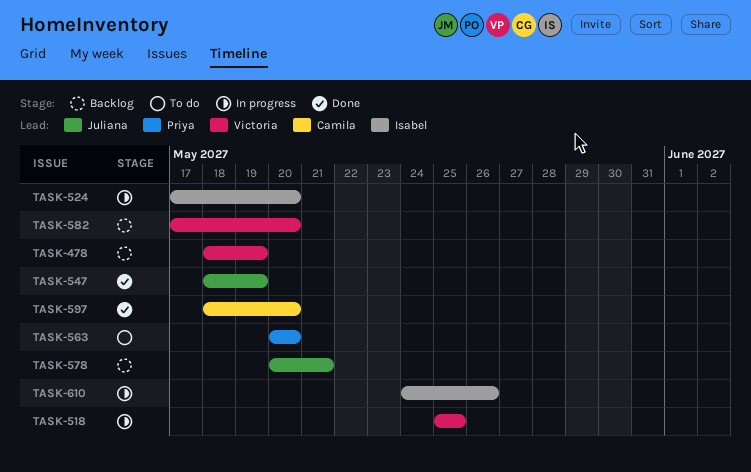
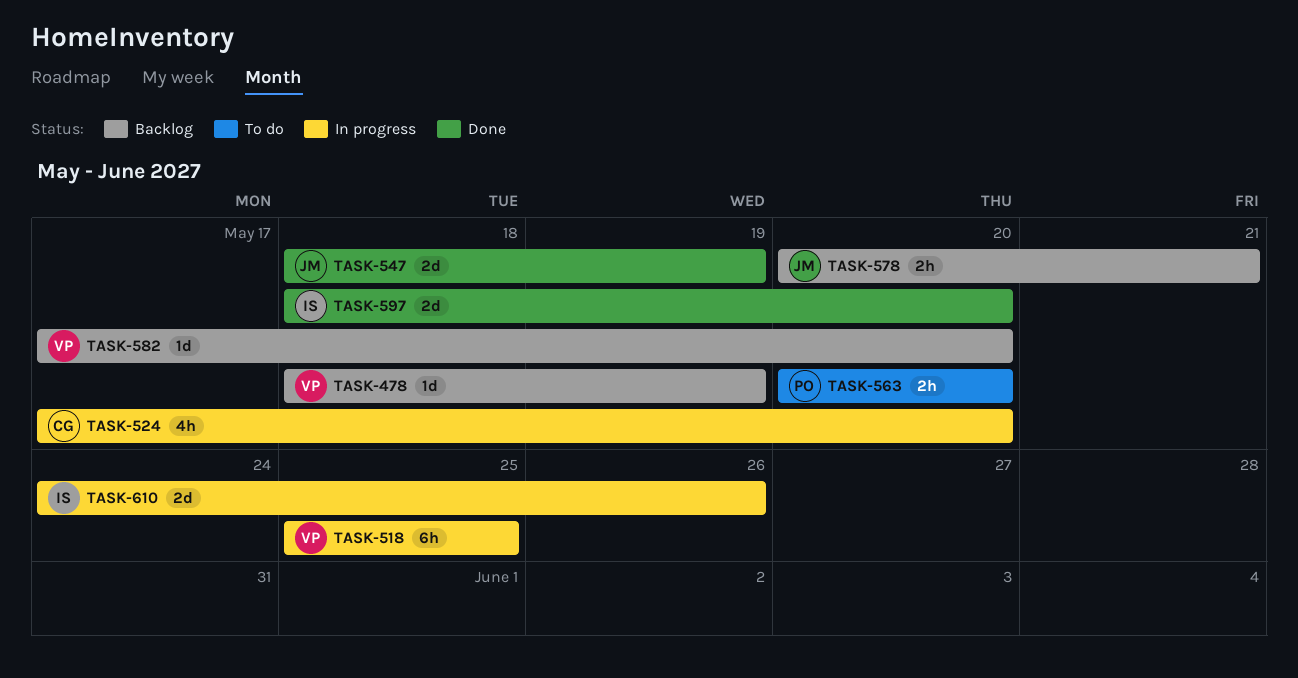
TASK-524, owner: Isabel -> Camila
TASK-597, owner: Camila -> Isabel

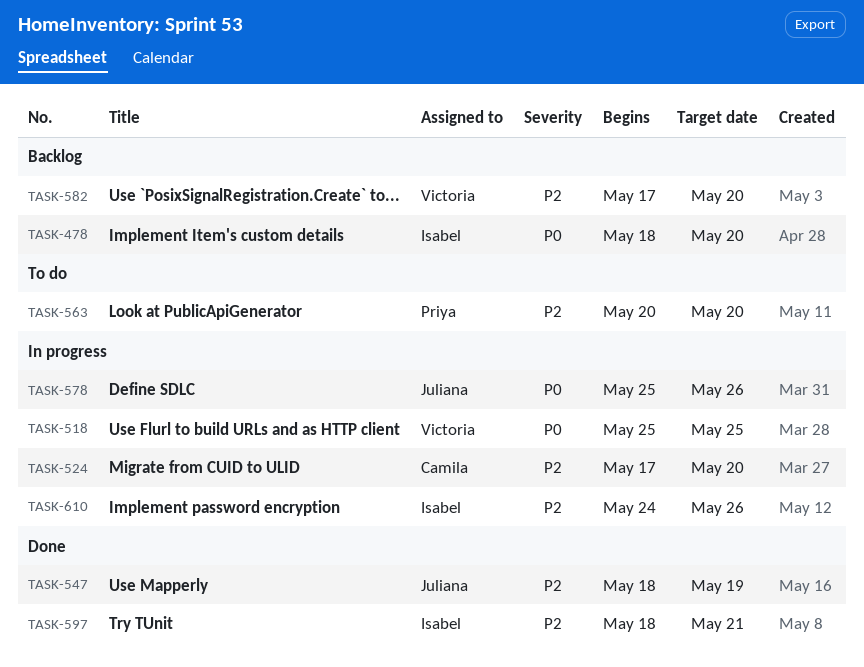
TASK-478, owner: Victoria -> Isabel
TASK-478, due: May 19 -> May 20
TASK-578, status: Backlog -> In progress
TASK-578, start: May 20 -> May 25
TASK-578, due: May 21 -> May 26
TASK-597, due: May 20 -> May 21

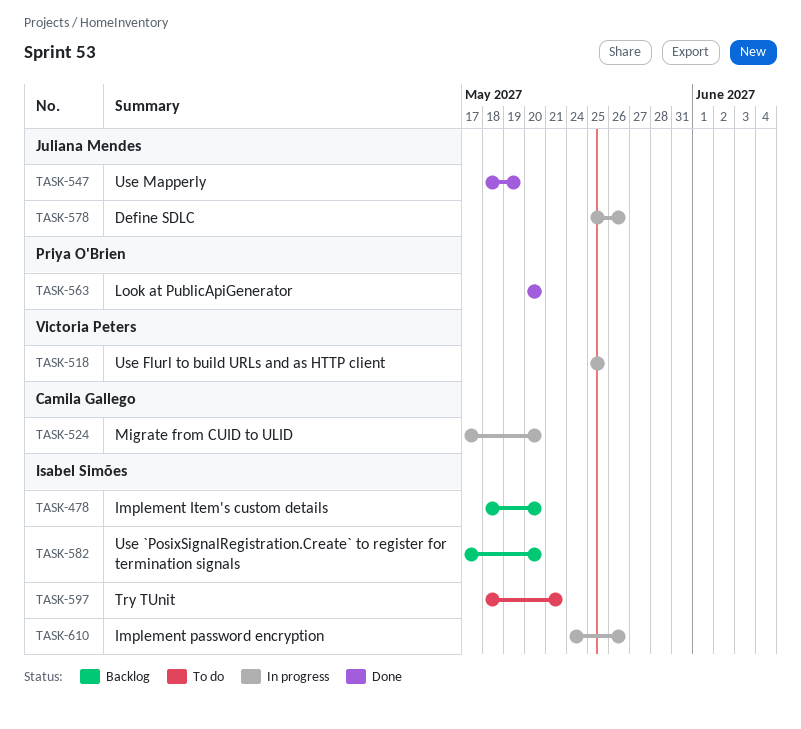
TASK-563, status: To do -> Done
TASK-582, owner: Victoria Peters -> Isabel Simões
TASK-597, status: Done -> To do

